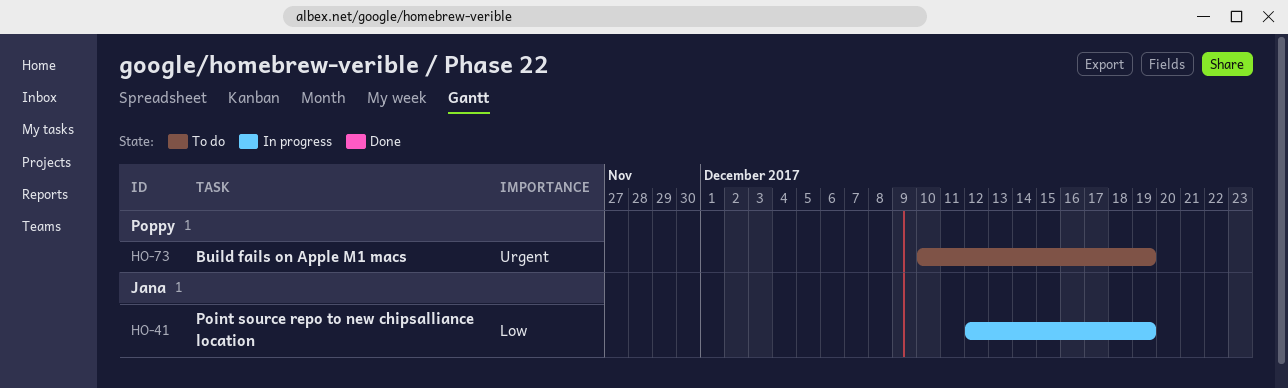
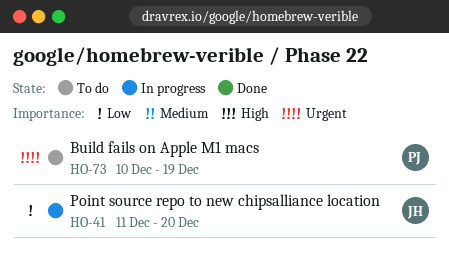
HO-41, start: Dec 12 -> Dec 11
HO-41, due: Dec 19 -> Dec 20

